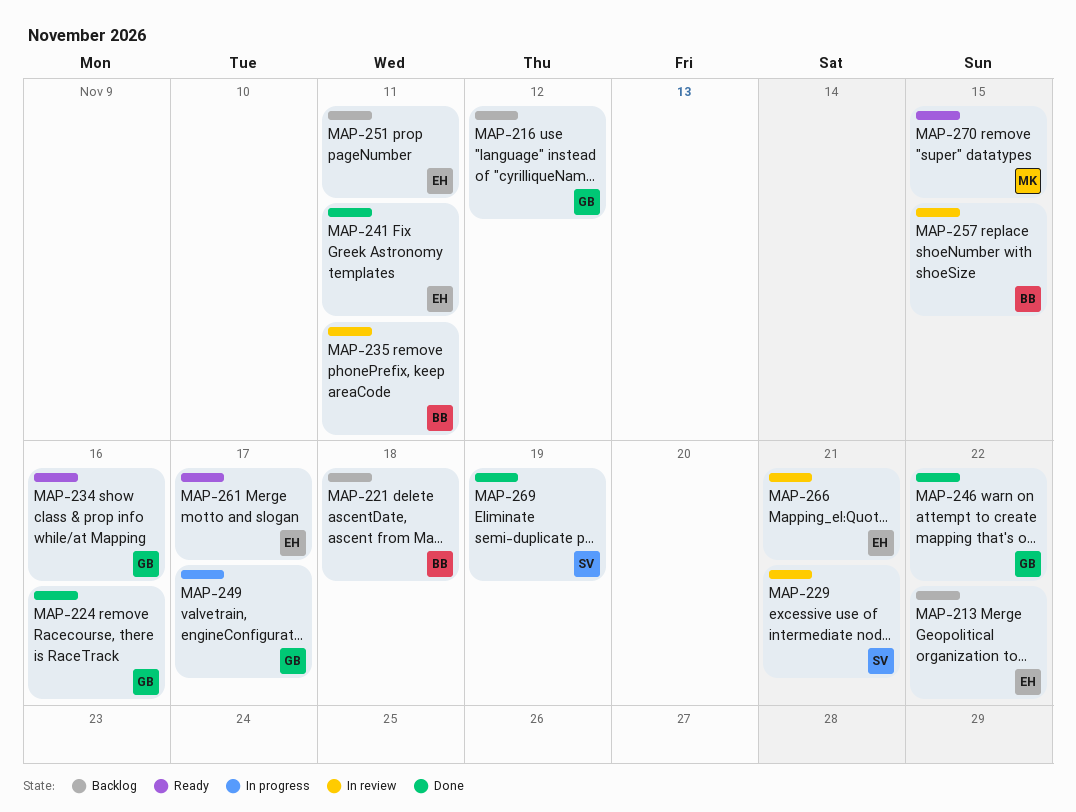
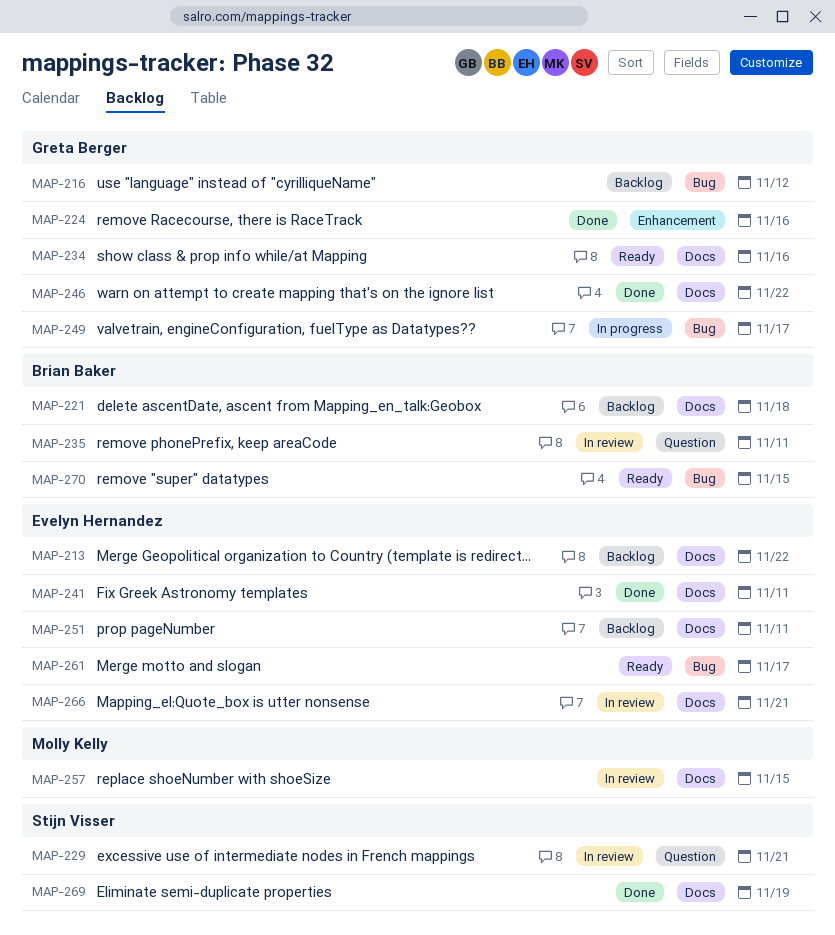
MAP-257, owner: Brian Baker -> Molly Kelly
MAP-270, owner: Molly Kelly -> Brian Baker

